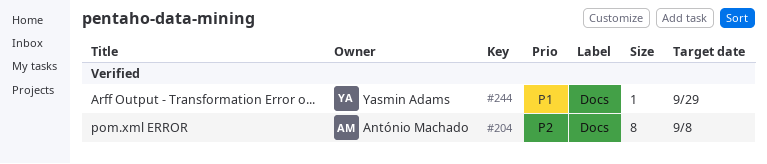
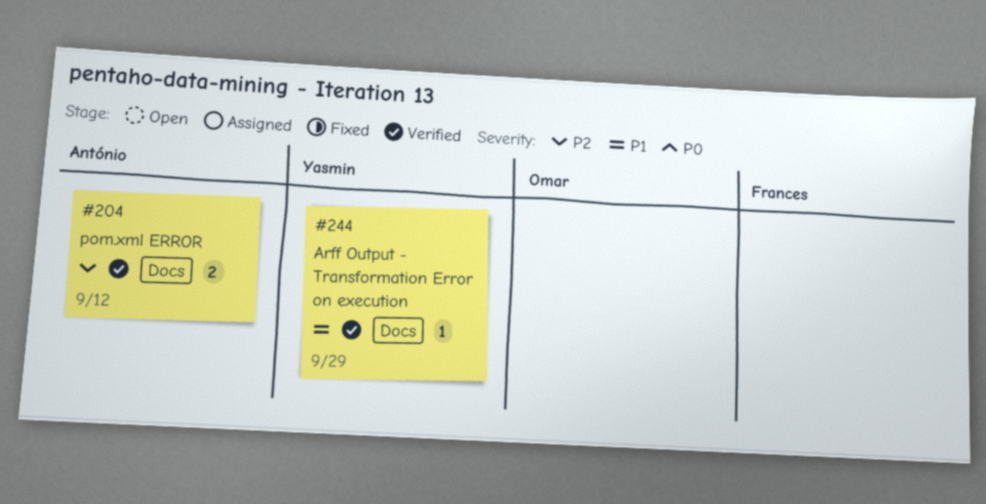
#204, estimate: 8 -> 2
#204, due: Sep 8 -> Sep 12

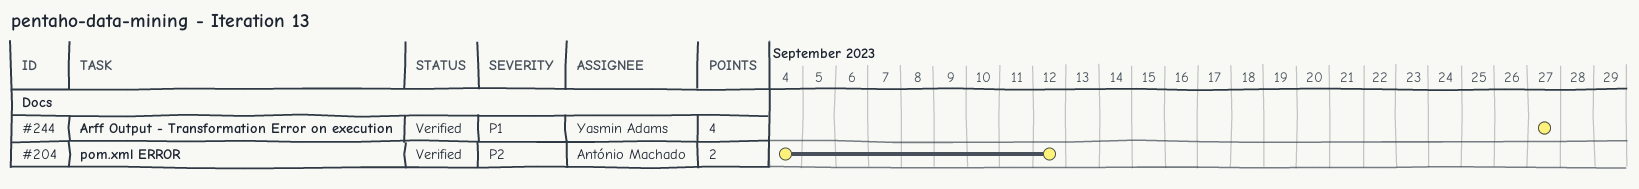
#244, estimate: 1 -> 4
#244, due: Sep 29 -> Sep 27

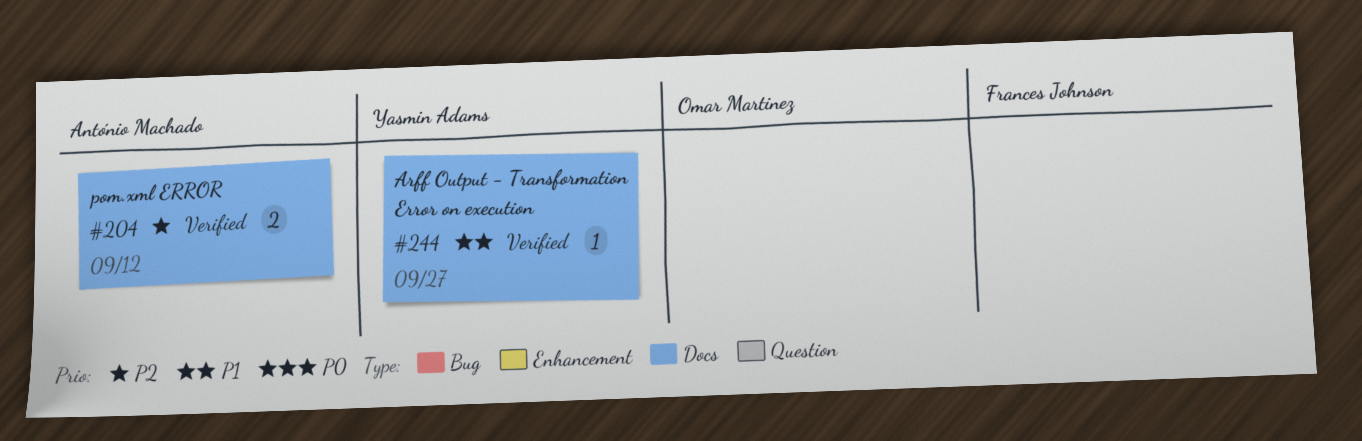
#244, estimate: 4 -> 1

